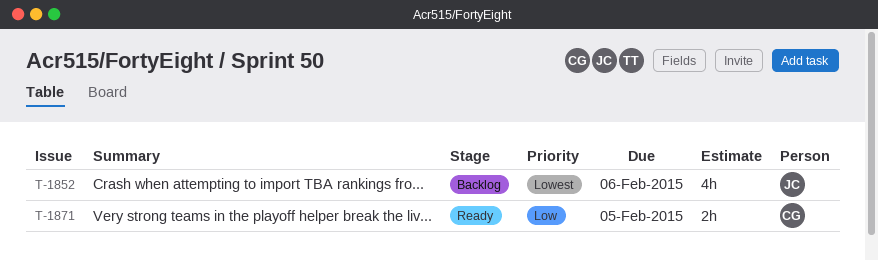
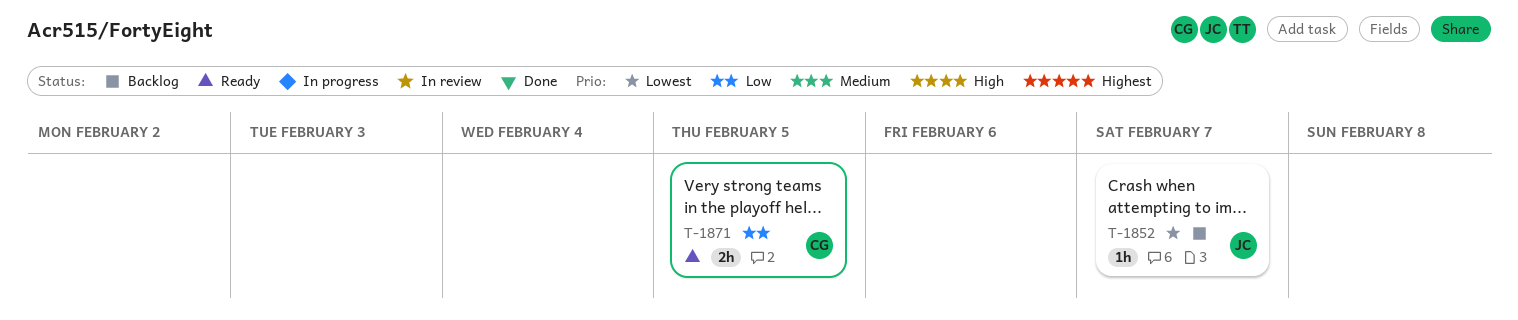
T-1852, estimate: 4h -> 1h
T-1852, due: Feb 6 -> Feb 7

